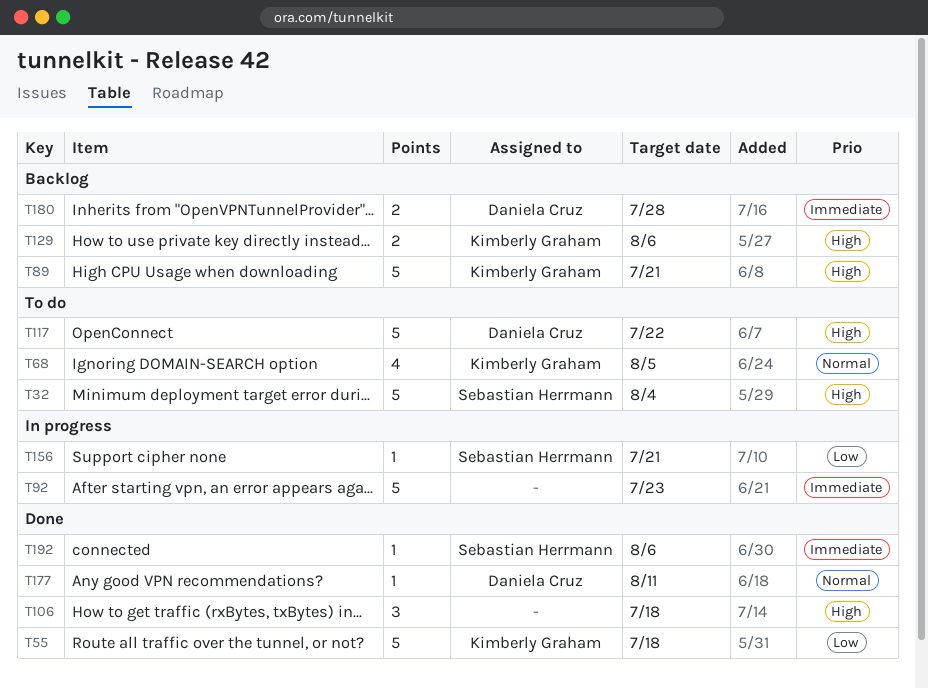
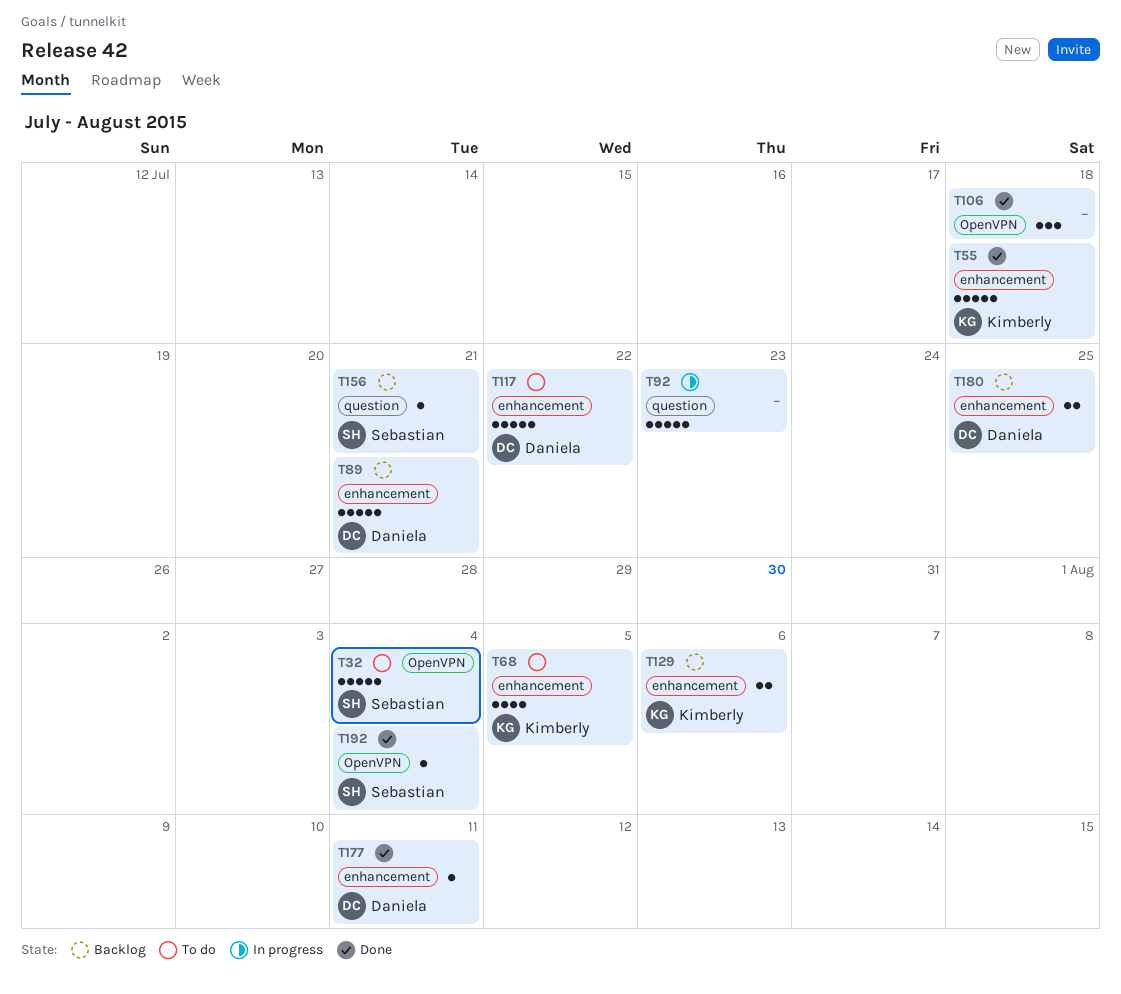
T89, owner: Kimberly Graham -> Daniela Cruz
T156, status: In progress -> Backlog
T180, due: Jul 28 -> Jul 25
T192, due: Aug 6 -> Aug 4

